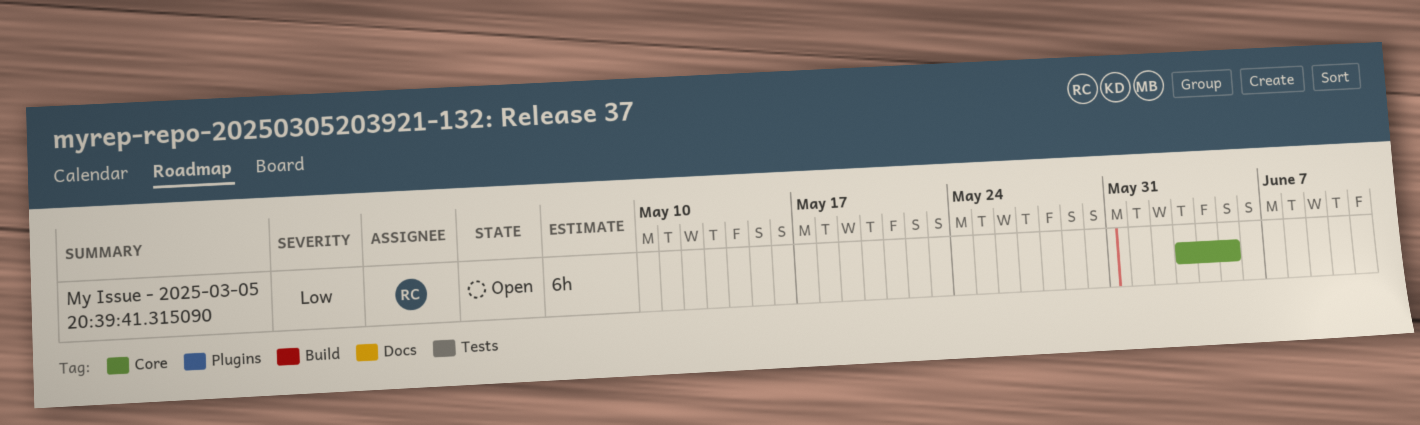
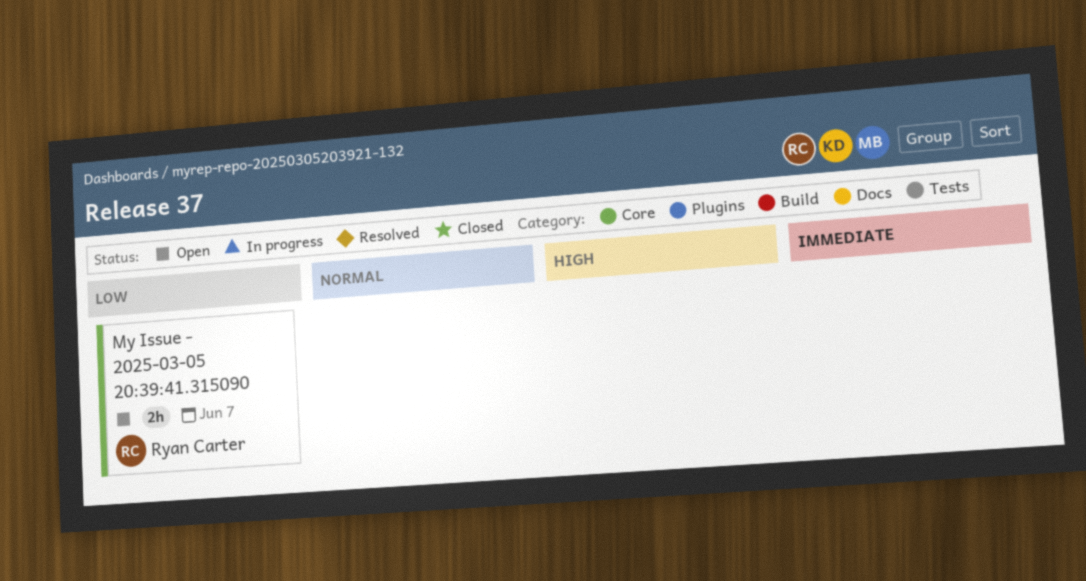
My Issue - 2025-03-05 20:39:41.315090, estimate: 6h -> 2h
My Issue - 2025-03-05 20:39:41.315090, due: Jun 5 -> Jun 7

